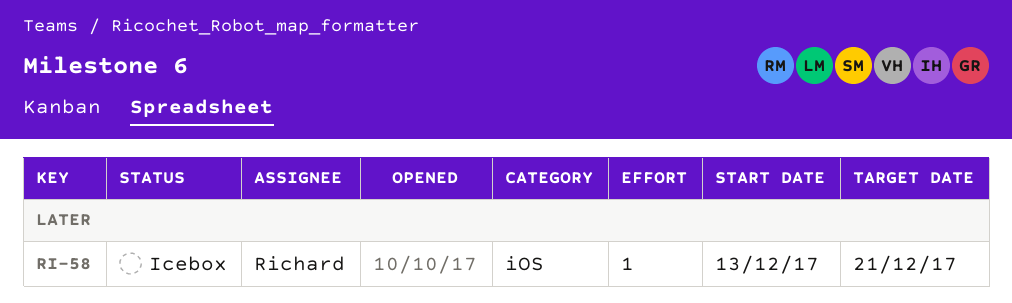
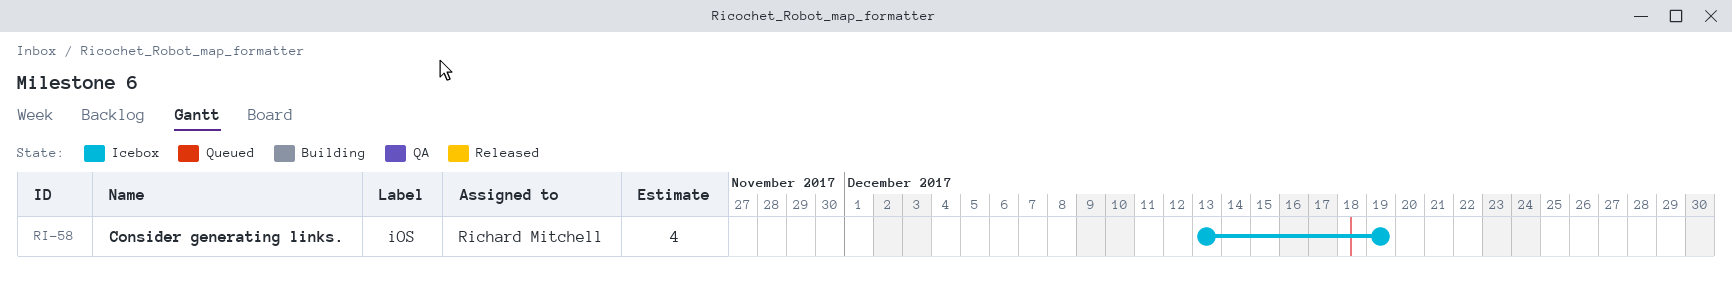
RI-58, estimate: 1 -> 4
RI-58, due: Dec 21 -> Dec 19

